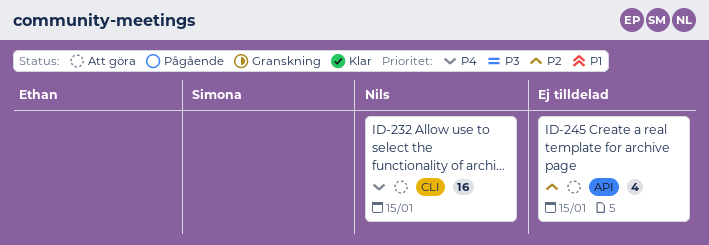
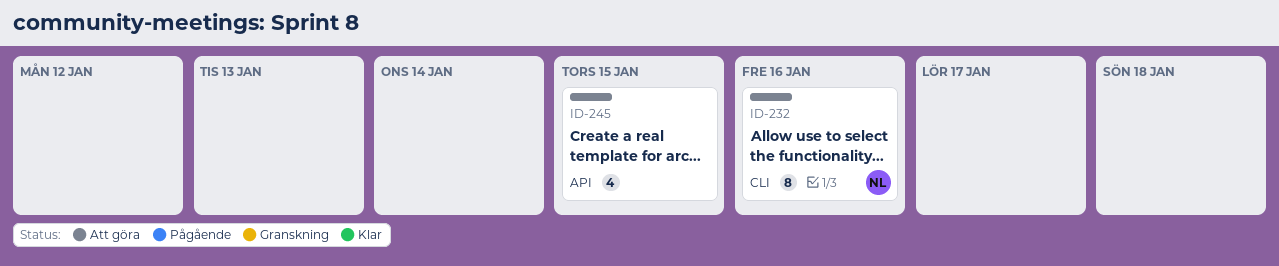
ID-232, estimate: 16 -> 8
ID-232, due: Jan 15 -> Jan 16

